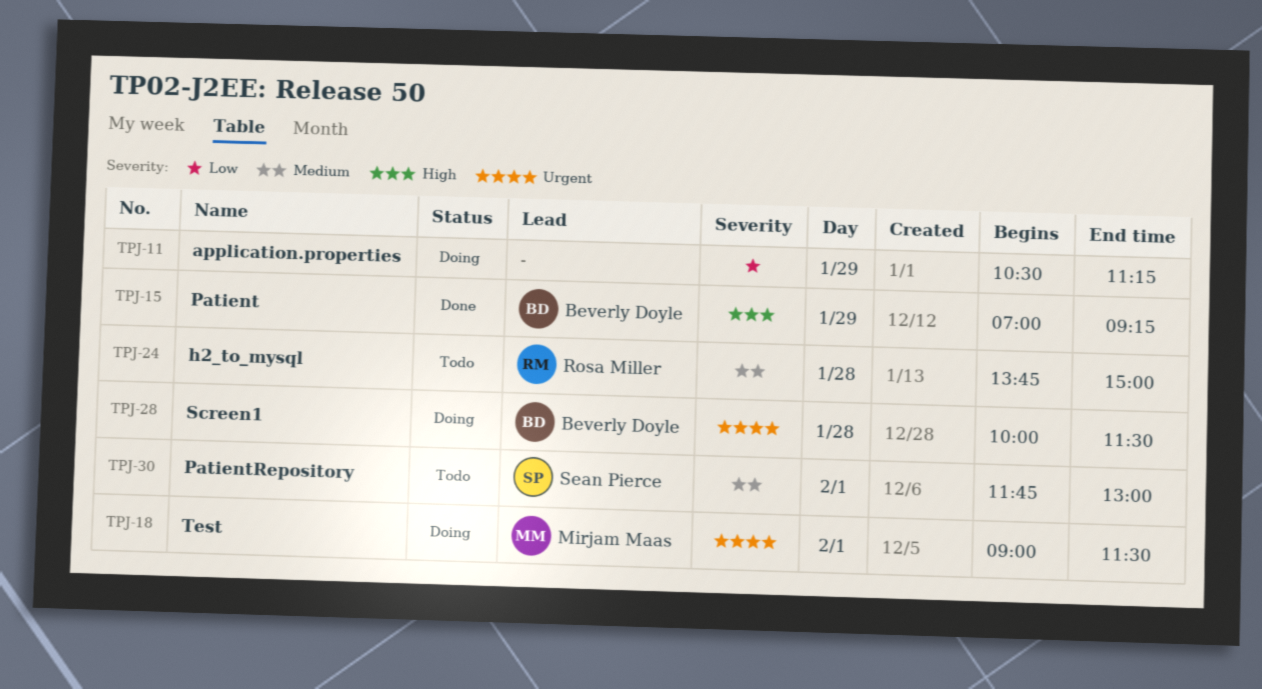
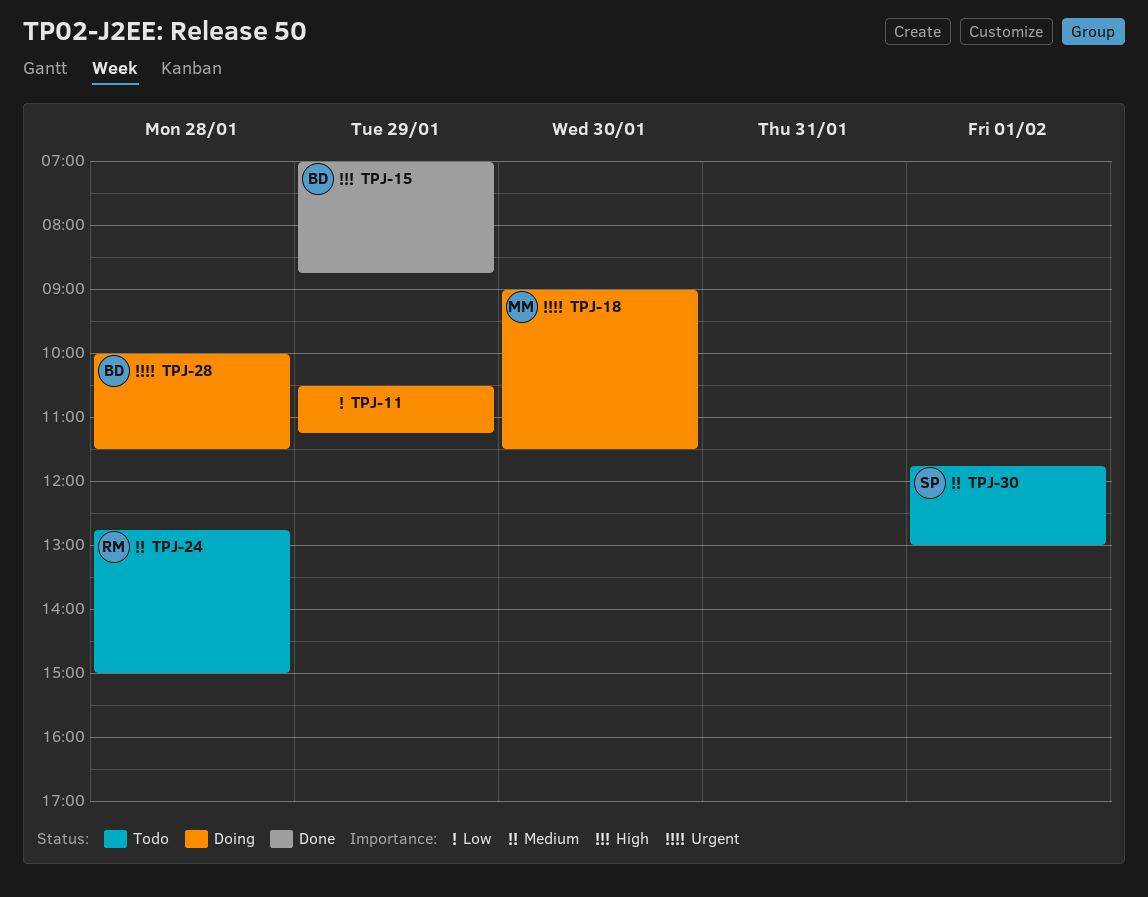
TPJ-15, ends: 09:15 -> 08:45
TPJ-18, day: Feb 1 -> Jan 30
TPJ-24, begins: 13:45 -> 12:45

